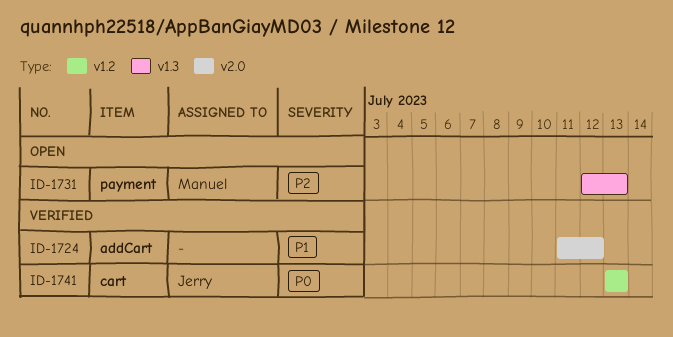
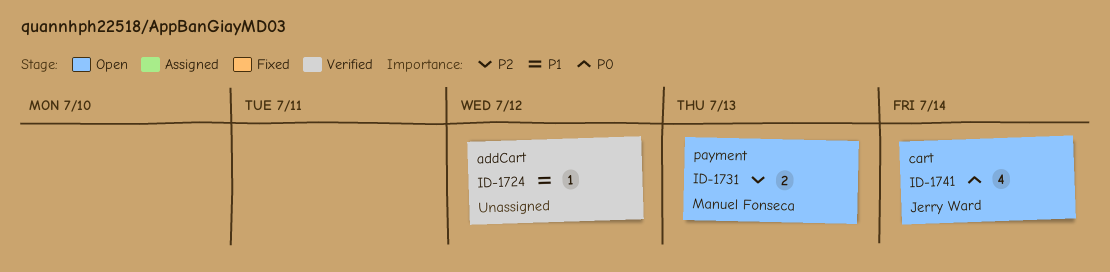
ID-1741, status: Verified -> Open
ID-1741, due: Jul 13 -> Jul 14

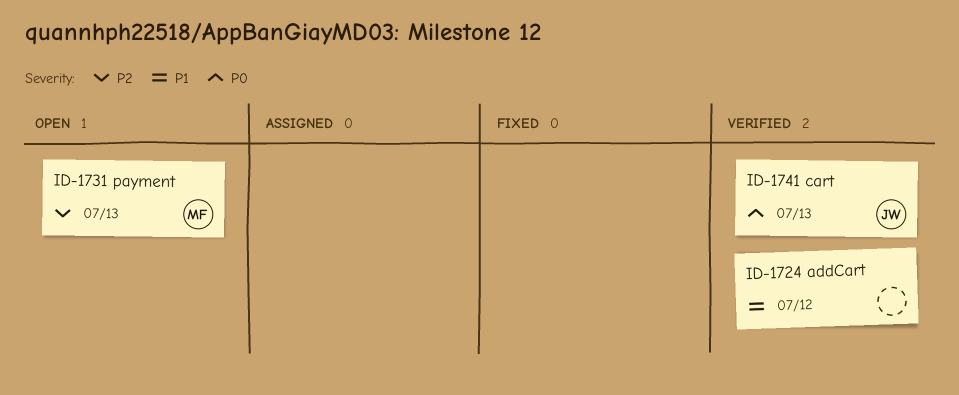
ID-1741, status: Open -> Verified
ID-1741, due: Jul 14 -> Jul 13

